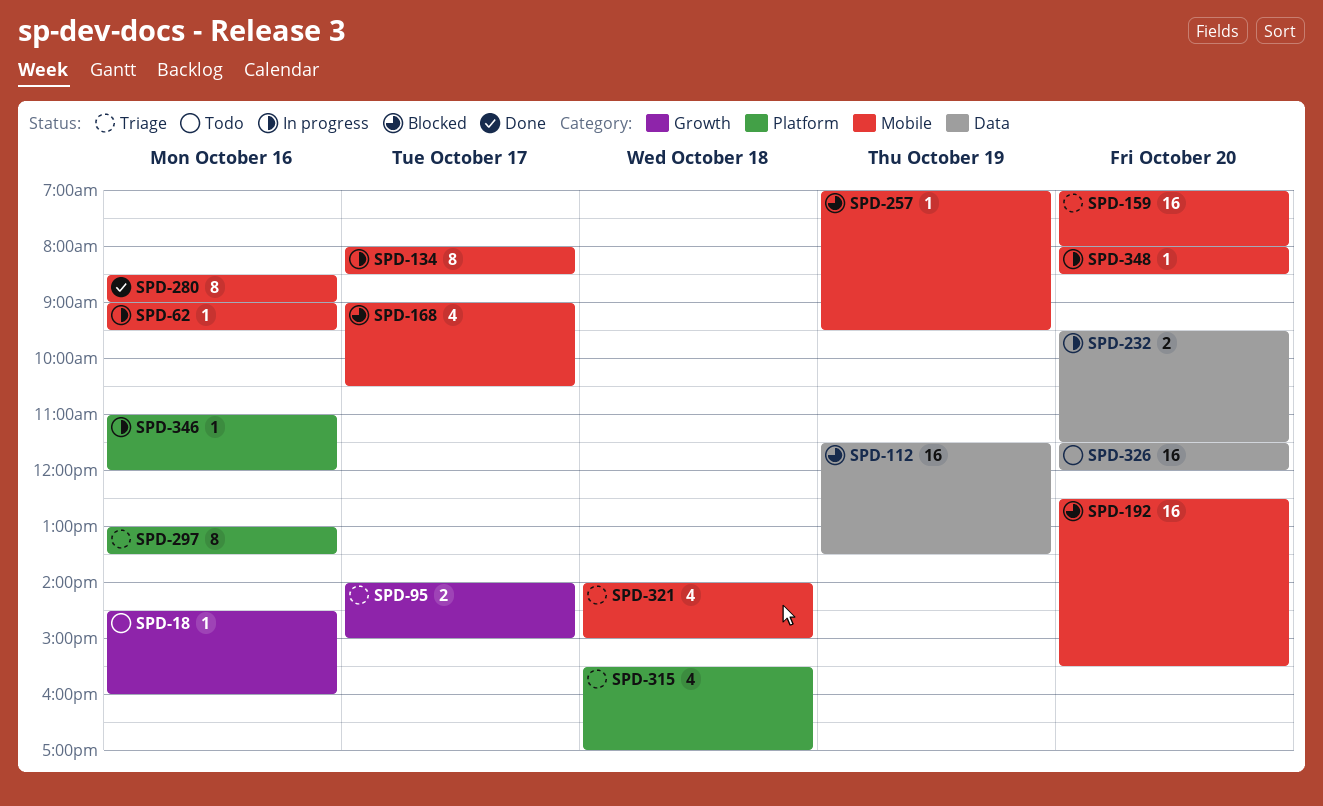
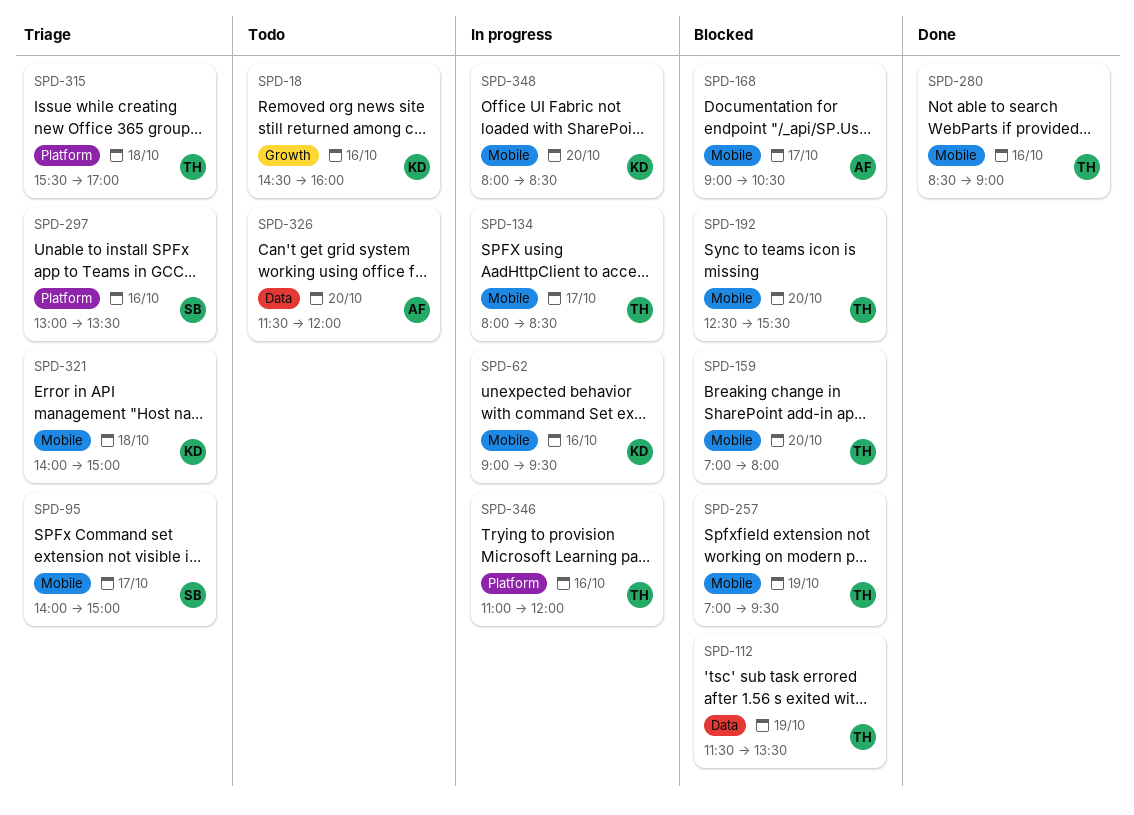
SPD-95, label: Growth -> Mobile
SPD-159, status: Triage -> Blocked
SPD-232: present -> none

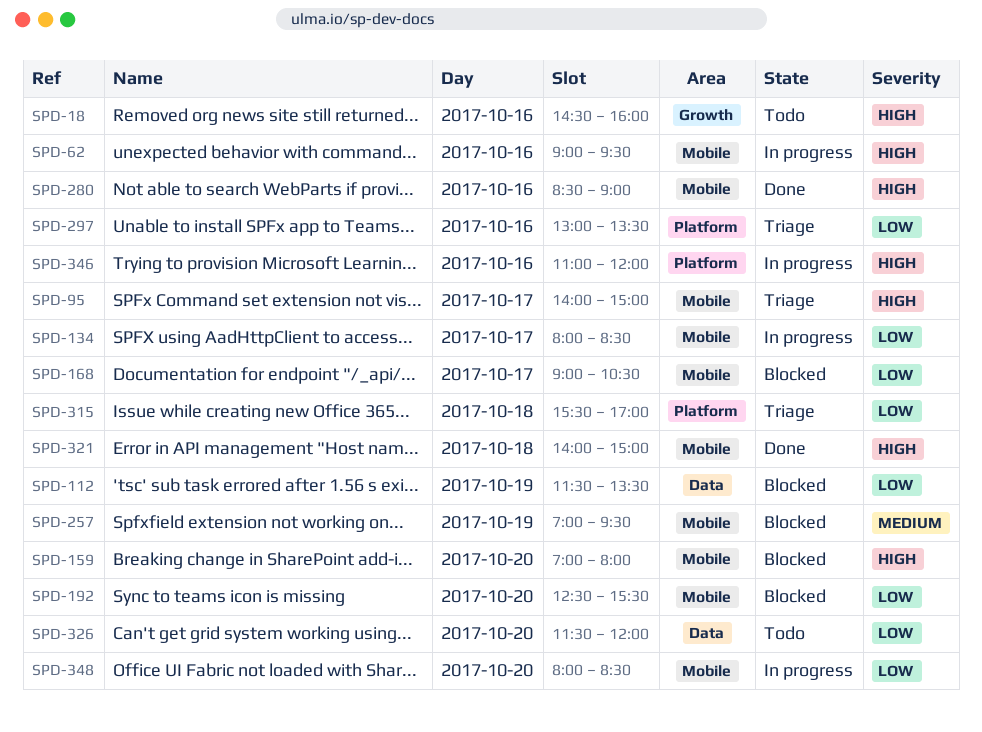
SPD-321, status: Triage -> Done

